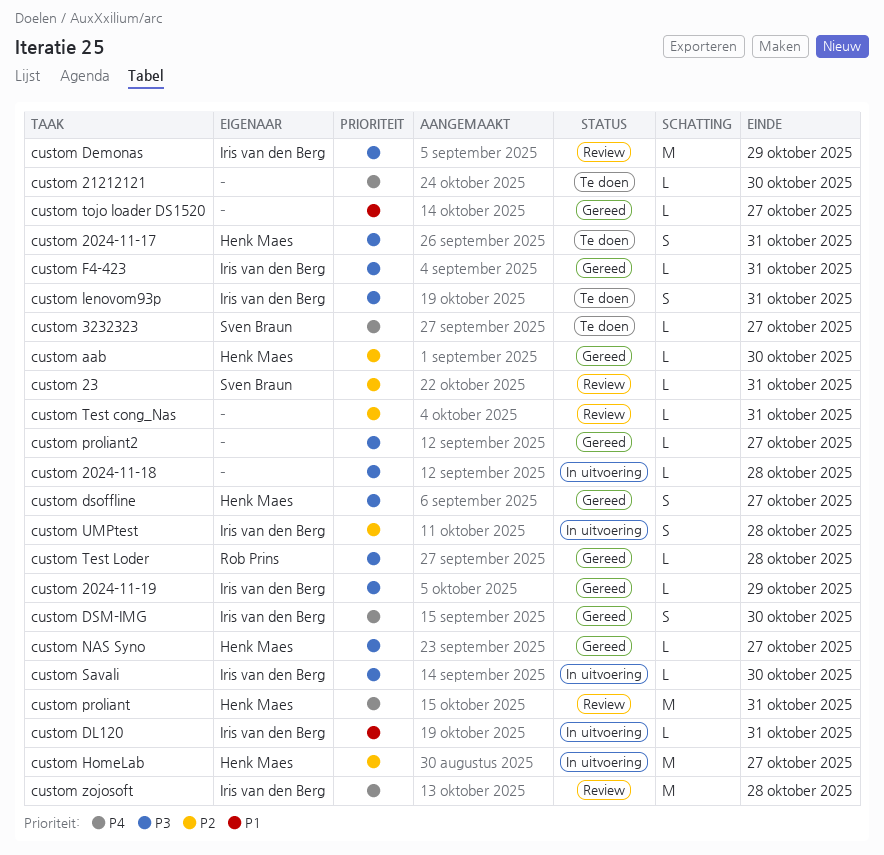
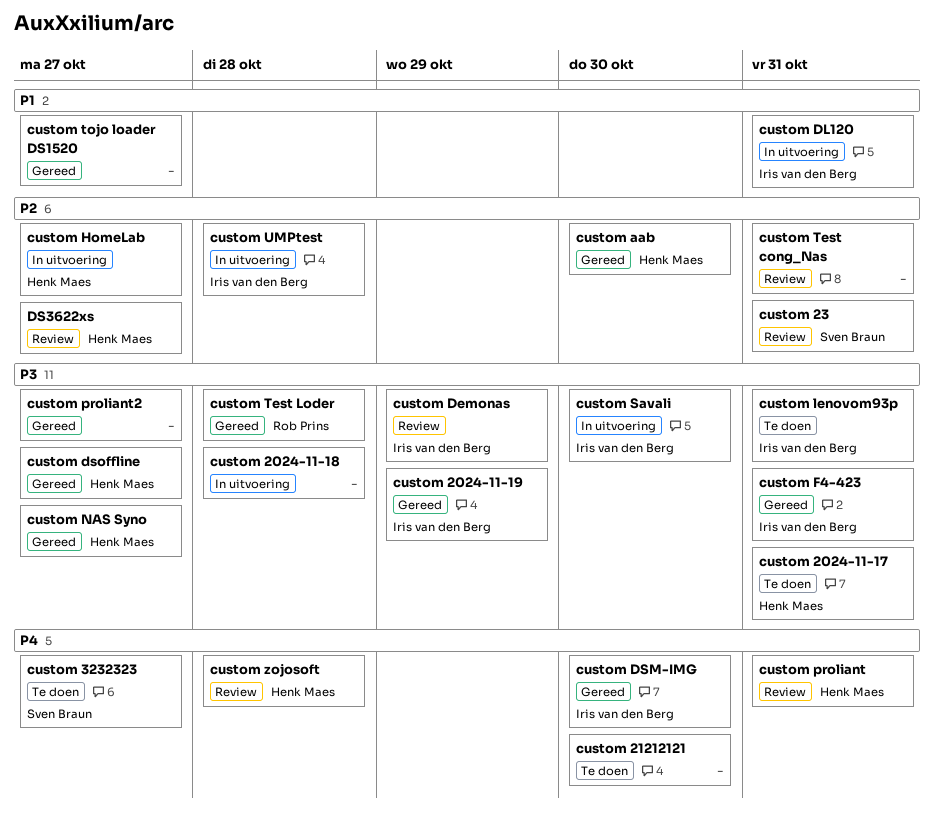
custom zojosoft, owner: Iris van den Berg -> Henk Maes
DS3622xs: none -> present

